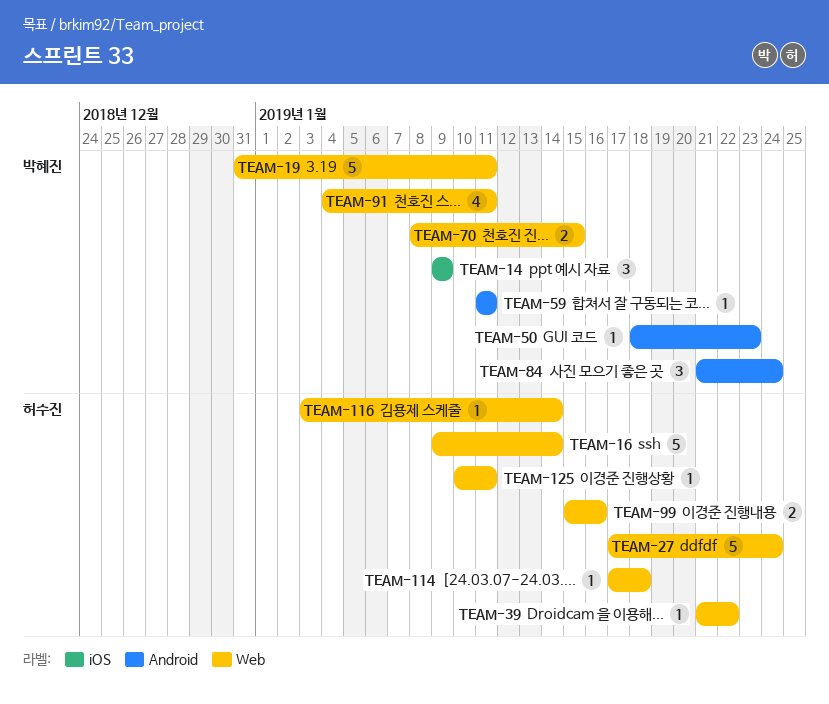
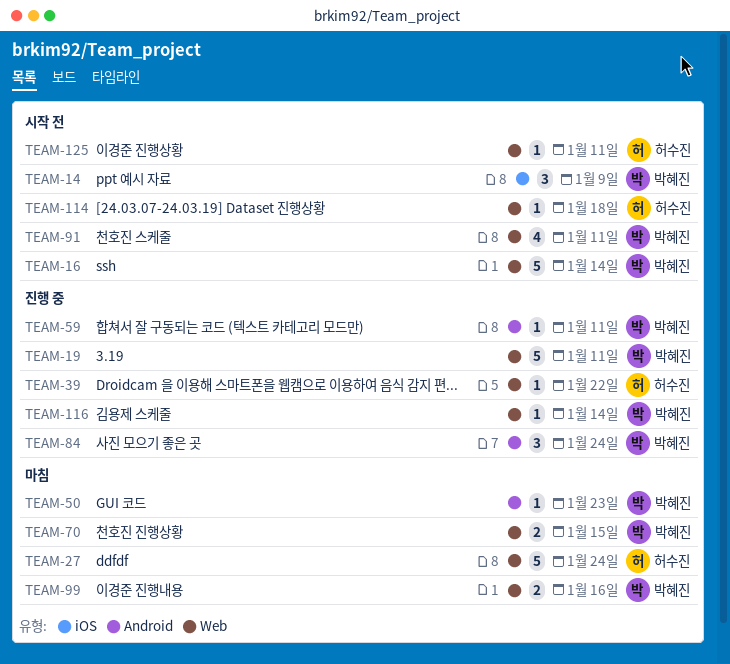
TEAM-16, owner: 허수진 -> 박혜진
TEAM-99, owner: 허수진 -> 박혜진
TEAM-116, owner: 허수진 -> 박혜진

